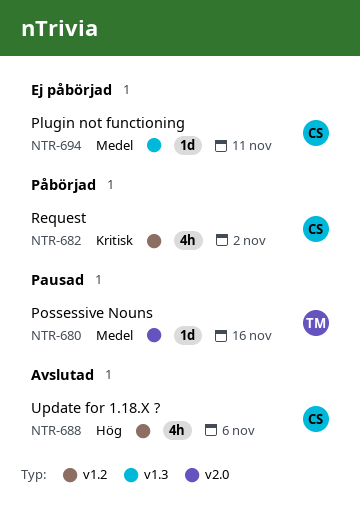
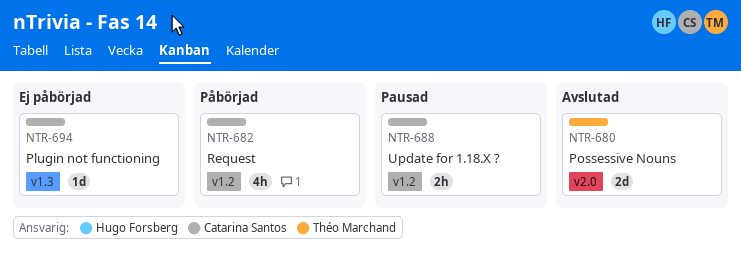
NTR-680, status: Pausad -> Avslutad
NTR-680, estimate: 1d -> 2d
NTR-688, status: Avslutad -> Pausad
NTR-688, estimate: 4h -> 2h

